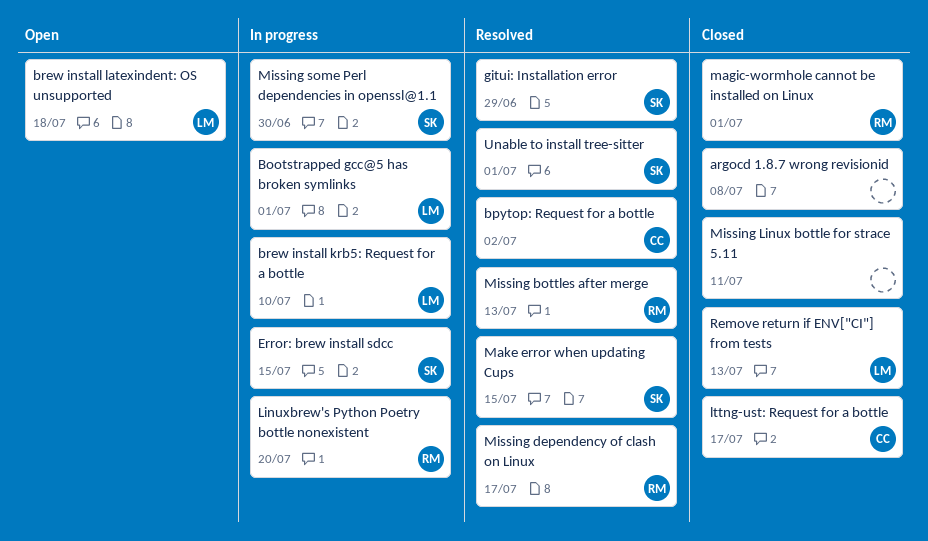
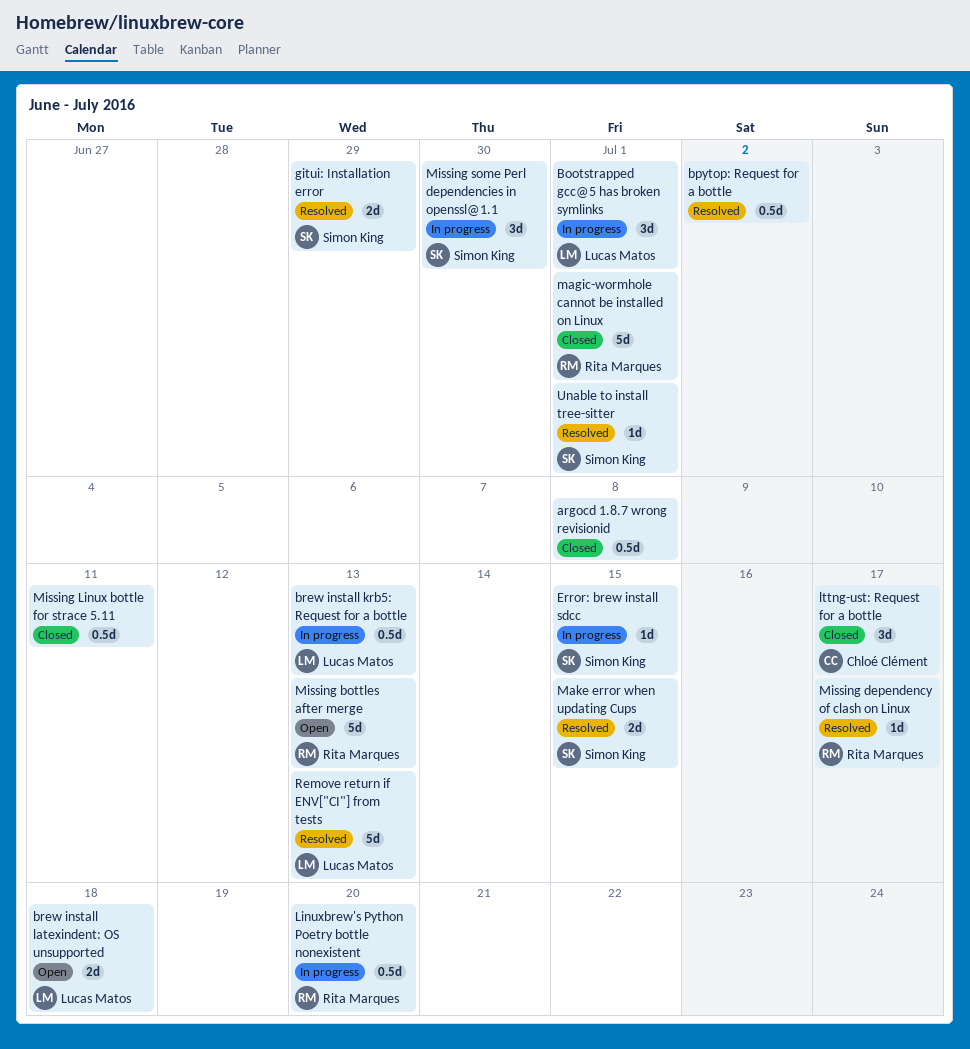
bpytop: Request for a bottle, owner: Chloé Clément -> none
brew install krb5: Request for a bottle, due: Jul 10 -> Jul 13
Missing bottles after merge, status: Resolved -> Open
Remove return if ENV["CI"] from tests, status: Closed -> Resolved

